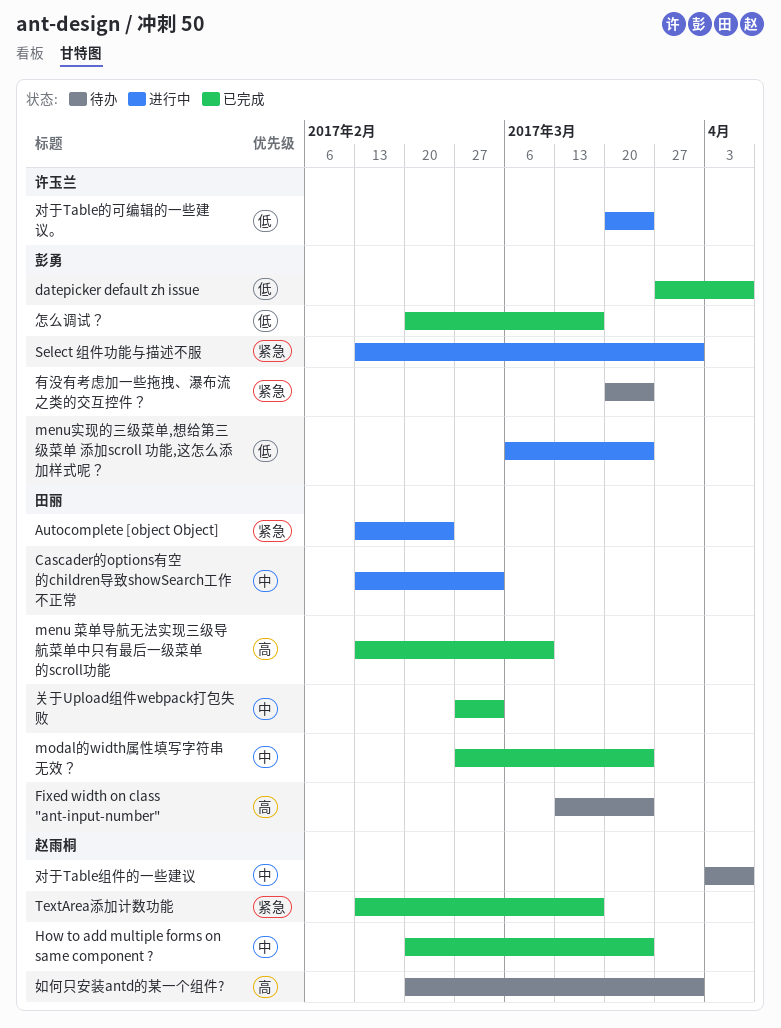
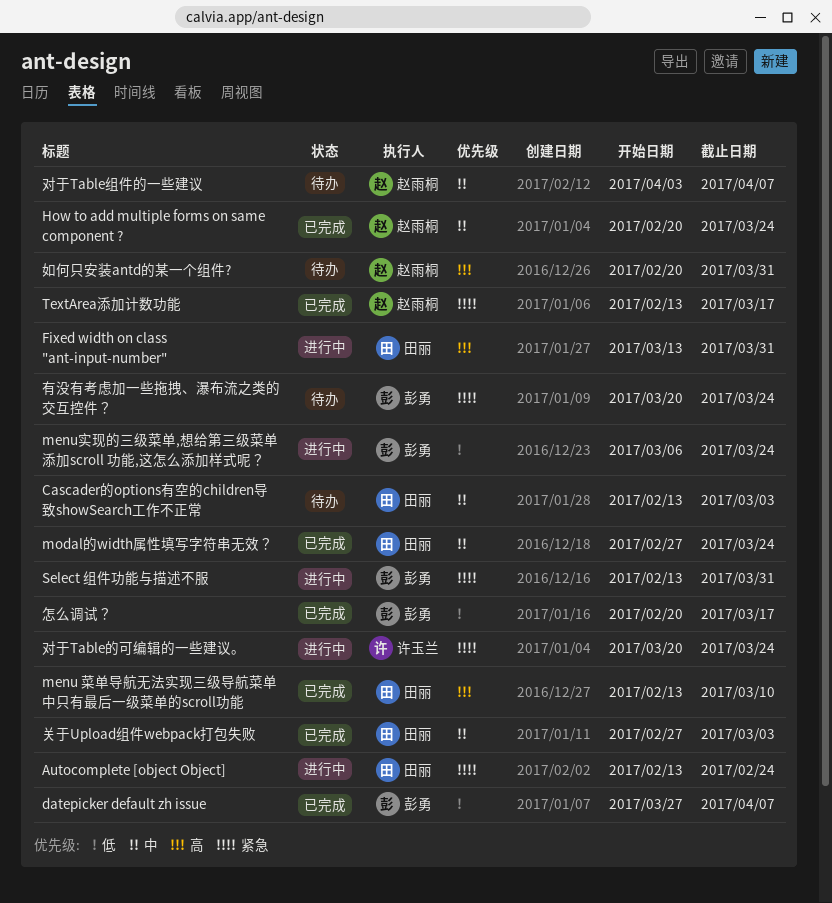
Cascader的options有空的children导致showSearch工作不正常, status: 进行中 -> 待办
Fixed width on class "ant-input-number", status: 待办 -> 进行中
Fixed width on class "ant-input-number", due: Mar 24 -> Mar 31
对于Table的可编辑的一些建议。, priority: 低 -> 紧急

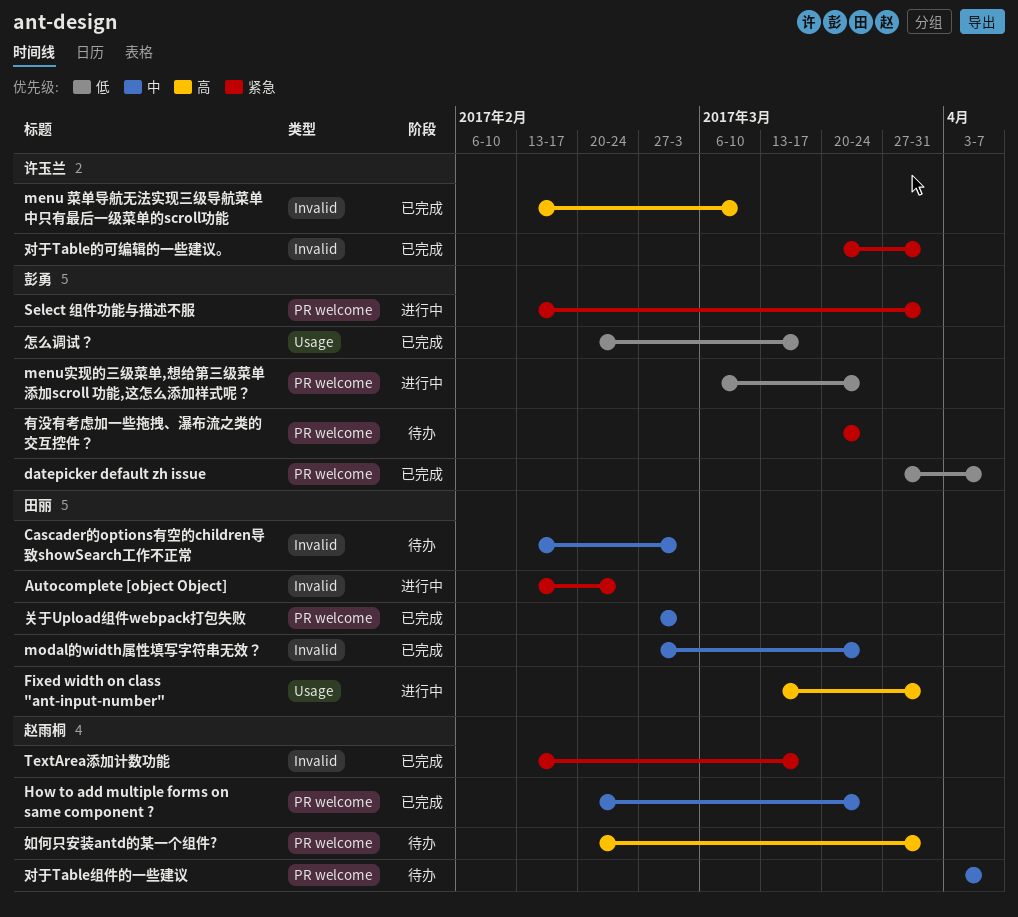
menu 菜单导航无法实现三级导航菜单中只有最后一级菜单的scroll功能, owner: 田丽 -> 许玉兰
对于Table的可编辑的一些建议。, status: 进行中 -> 已完成
对于Table的可编辑的一些建议。, due: Mar 24 -> Mar 31

